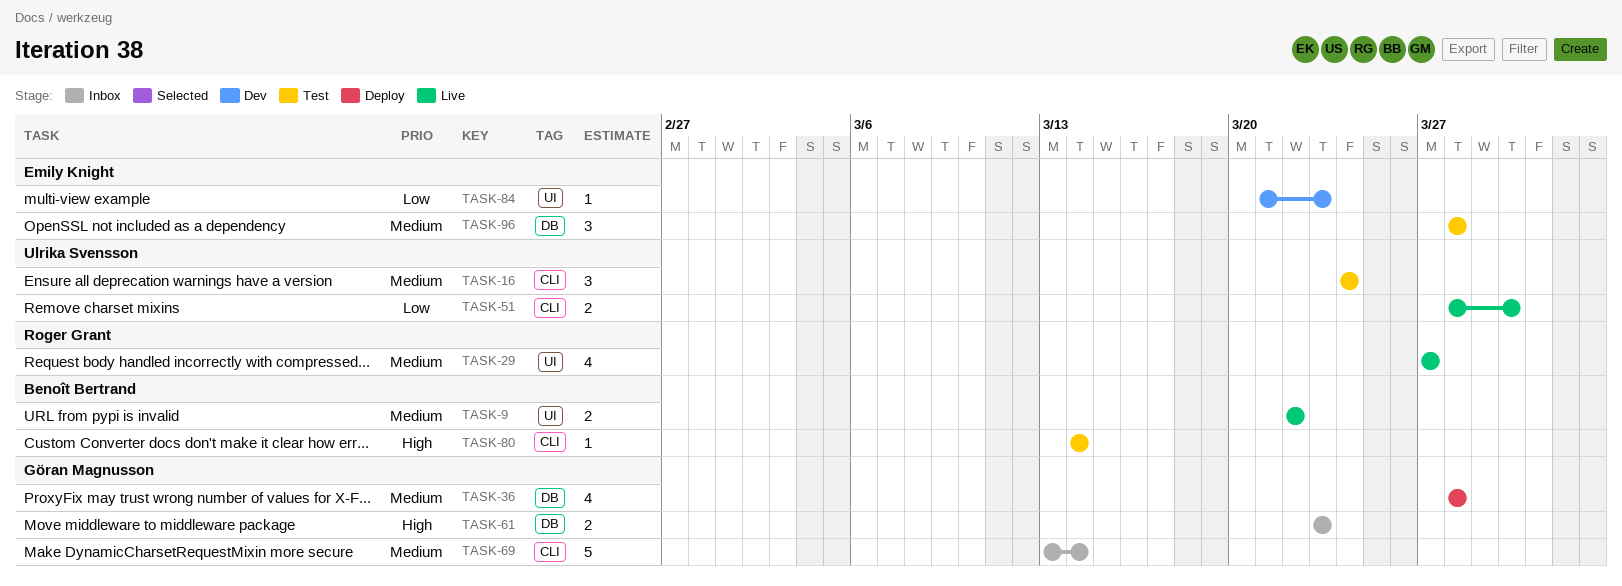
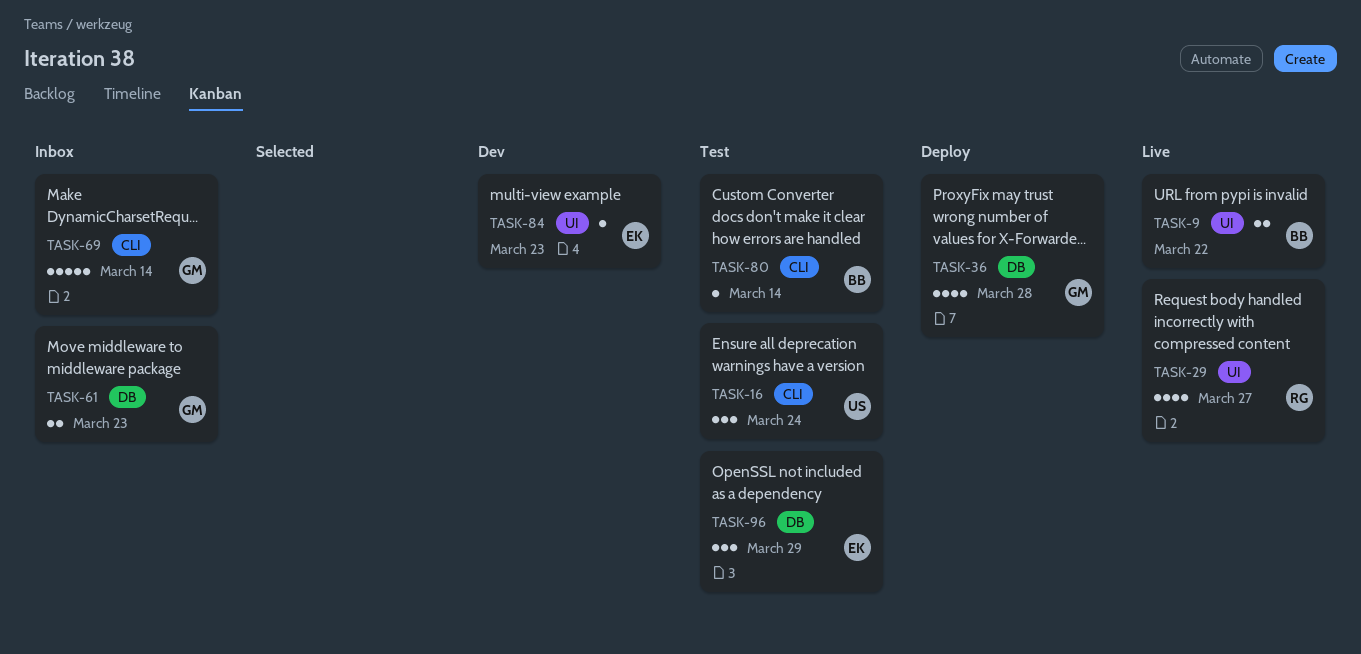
TASK-51: present -> none
TASK-96, due: Mar 28 -> Mar 29

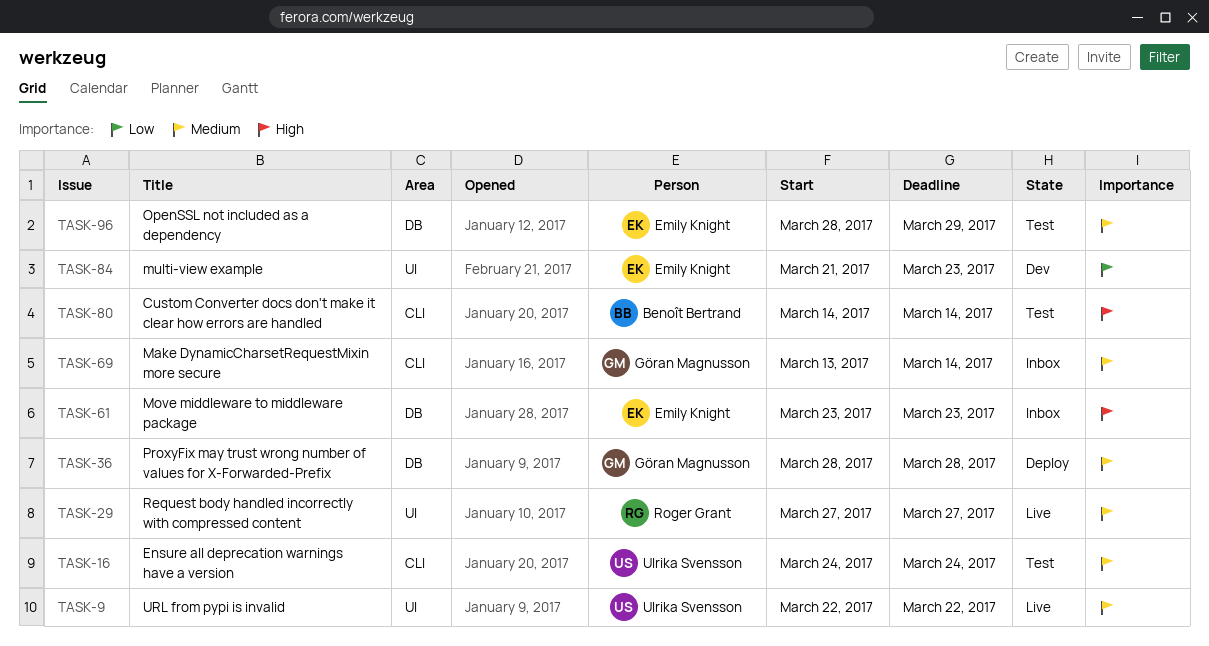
TASK-9, owner: Benoît Bertrand -> Ulrika Svensson
TASK-61, owner: Göran Magnusson -> Emily Knight

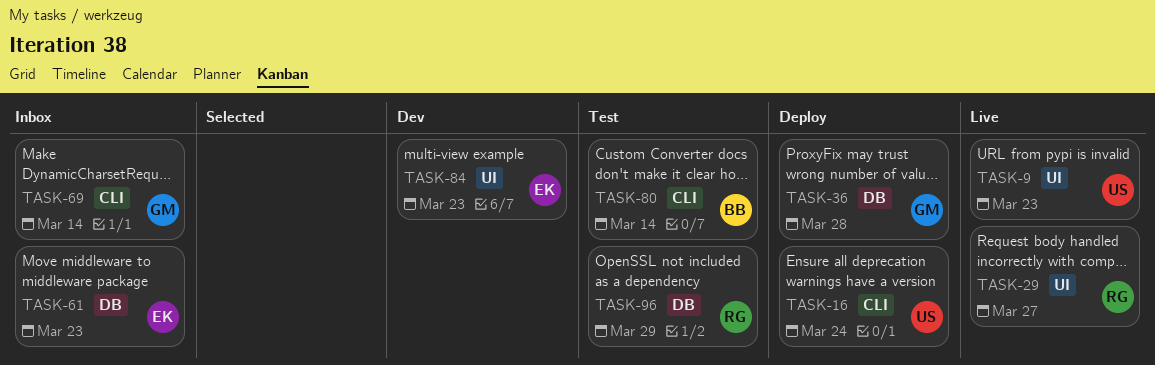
TASK-9, due: Mar 22 -> Mar 23
TASK-16, status: Test -> Deploy
TASK-96, owner: Emily Knight -> Roger Grant

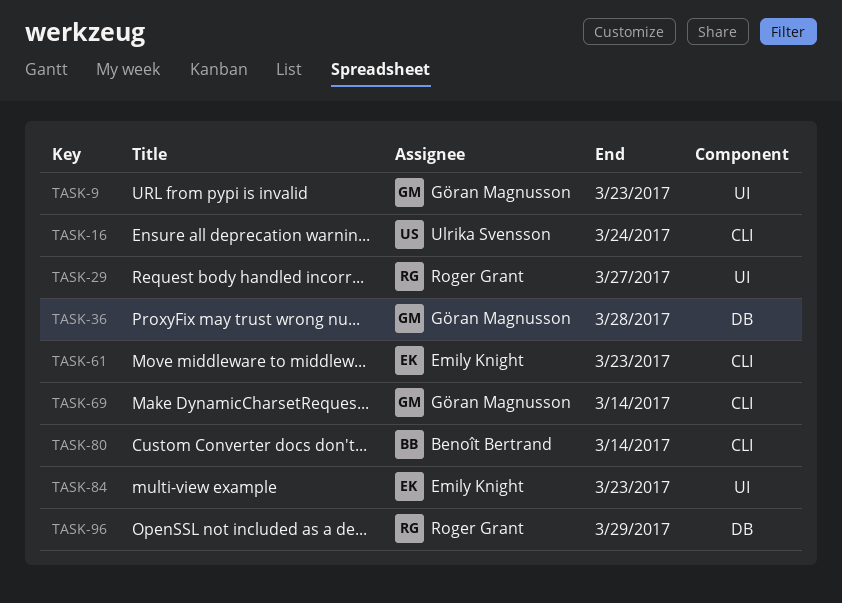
TASK-9, owner: Ulrika Svensson -> Göran Magnusson
TASK-61, label: DB -> CLI

